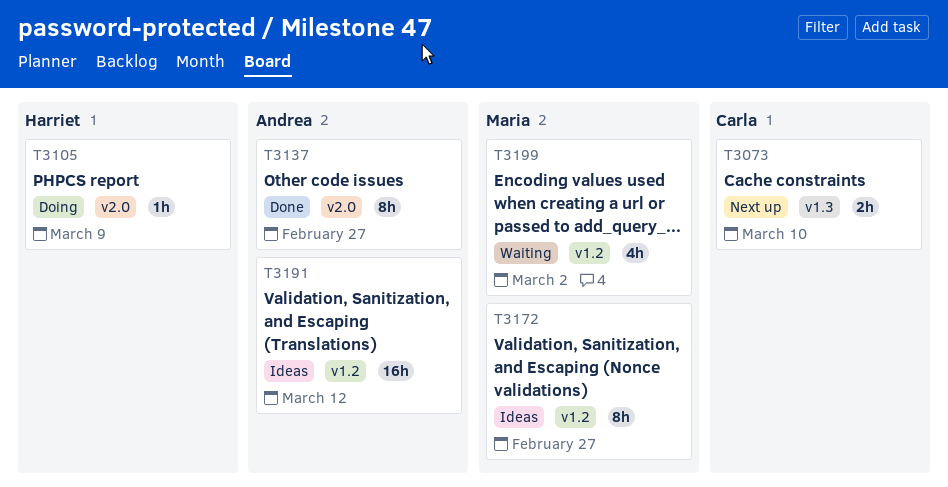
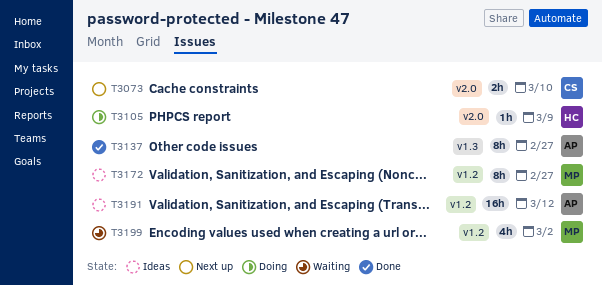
T3073, label: v1.3 -> v2.0
T3137, label: v2.0 -> v1.3

